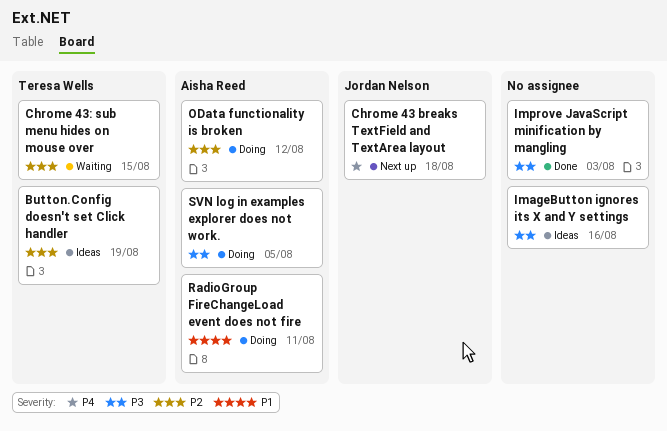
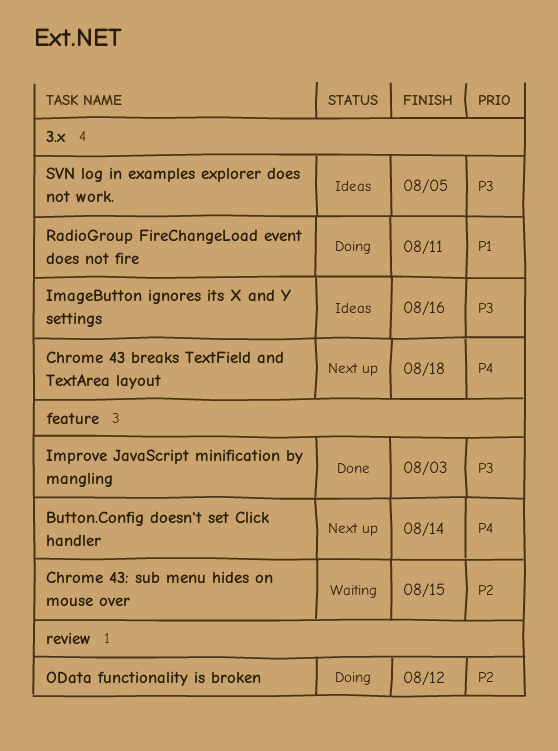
Button.Config doesn't set Click handler, status: Ideas -> Next up
Button.Config doesn't set Click handler, priority: P2 -> P4
Button.Config doesn't set Click handler, due: Aug 19 -> Aug 14
SVN log in examples explorer does not work., status: Doing -> Ideas

